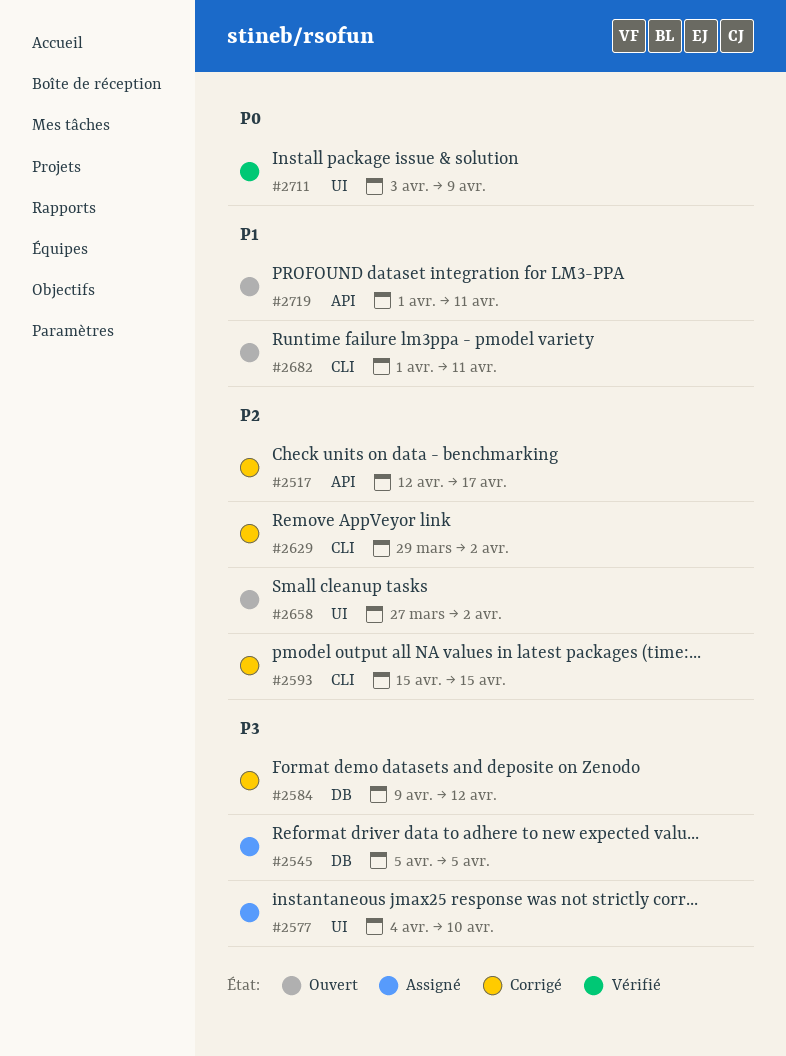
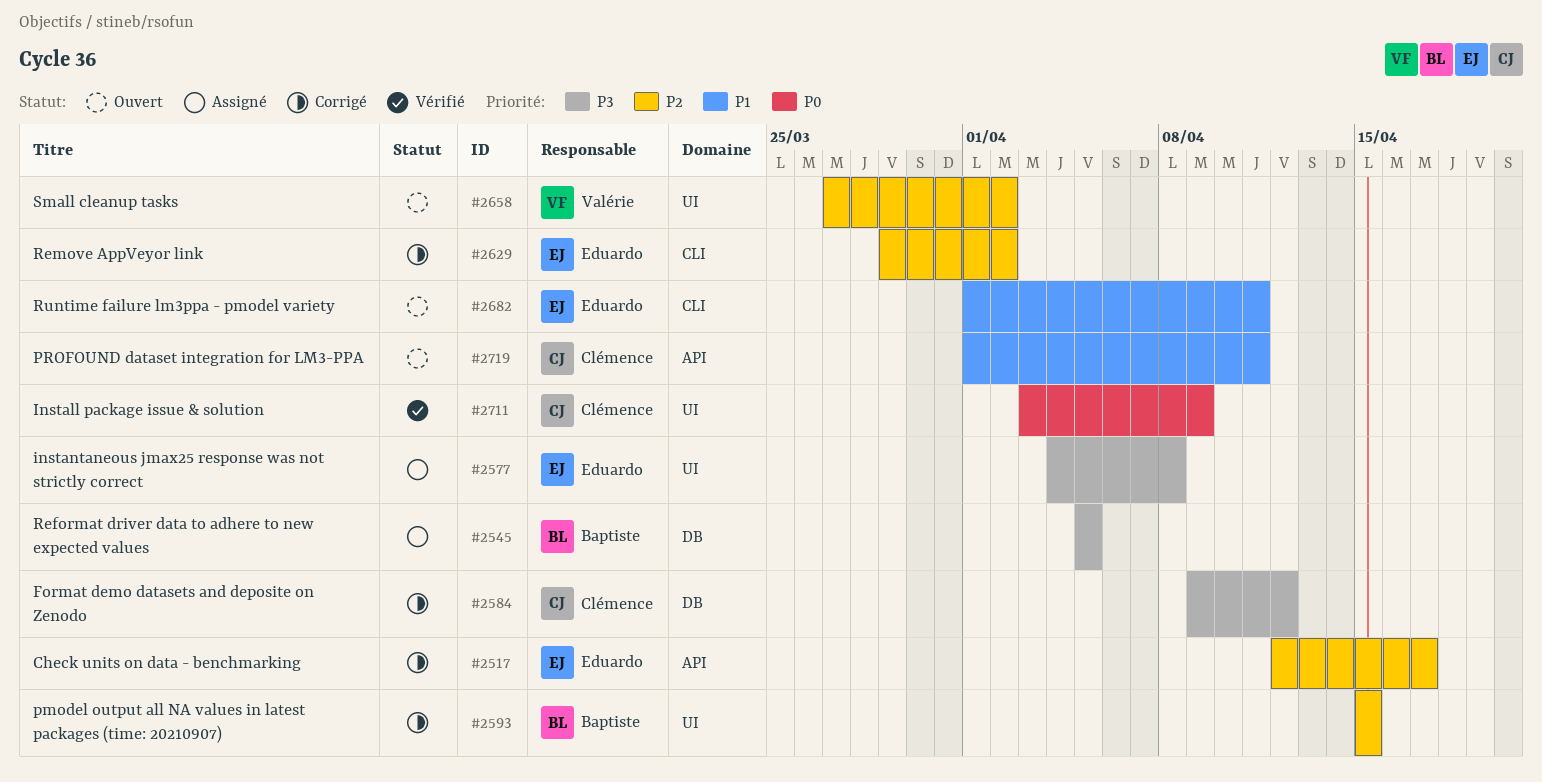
#2577, due: Apr 10 -> Apr 8
#2593, label: CLI -> UI

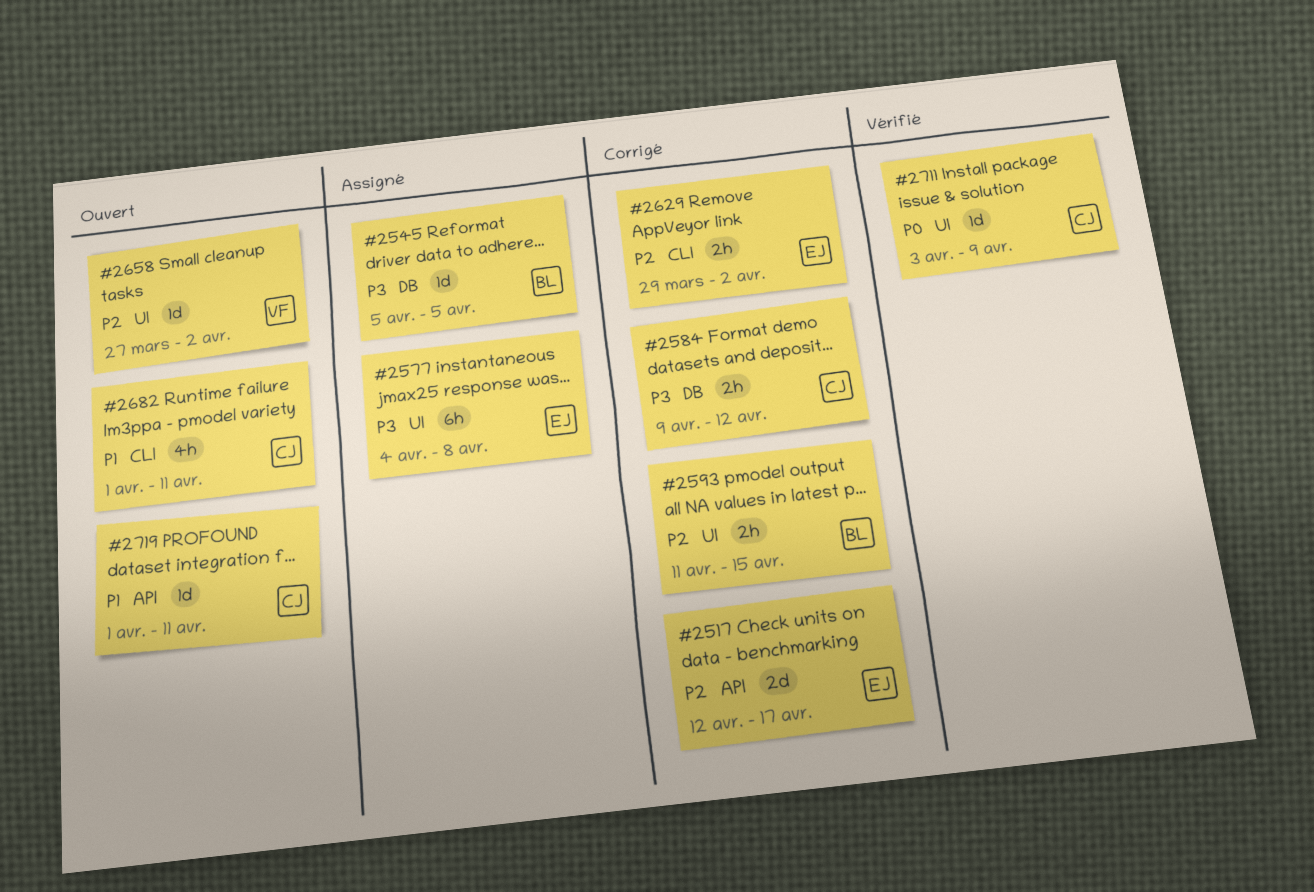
#2593, start: Apr 15 -> Apr 11
#2682, owner: Eduardo -> Clémence

